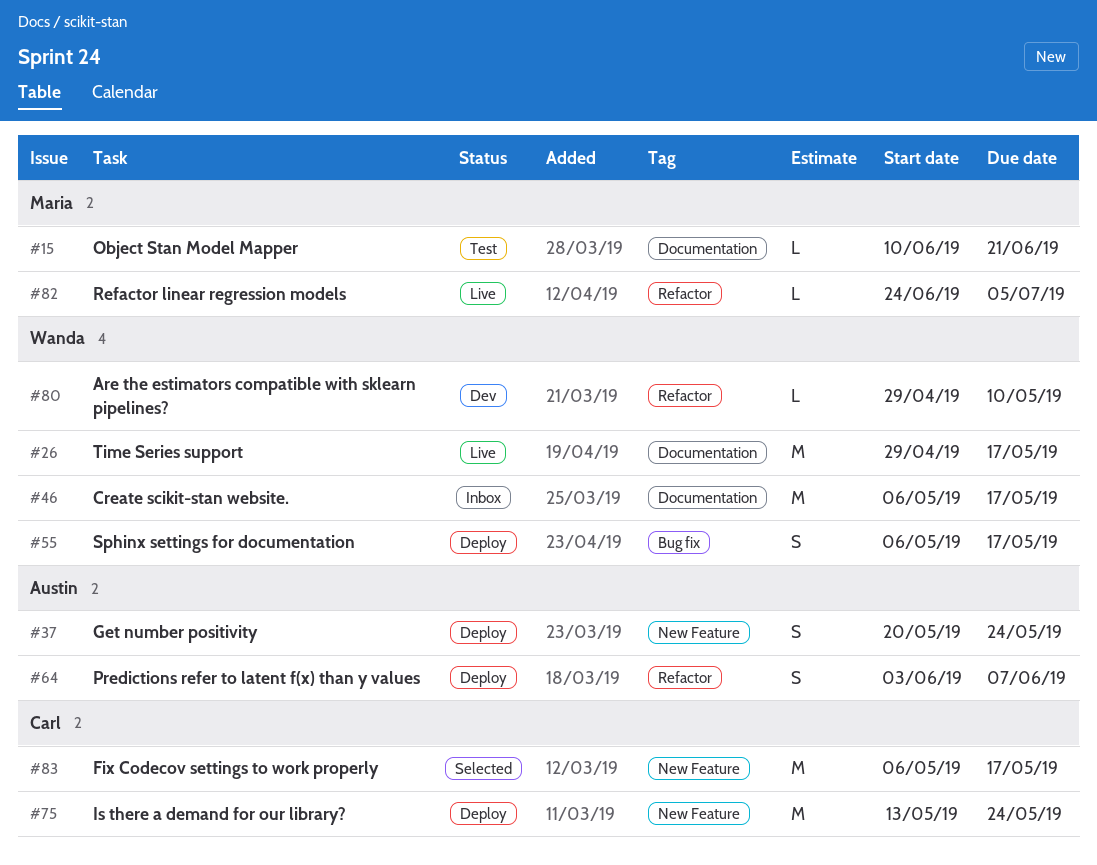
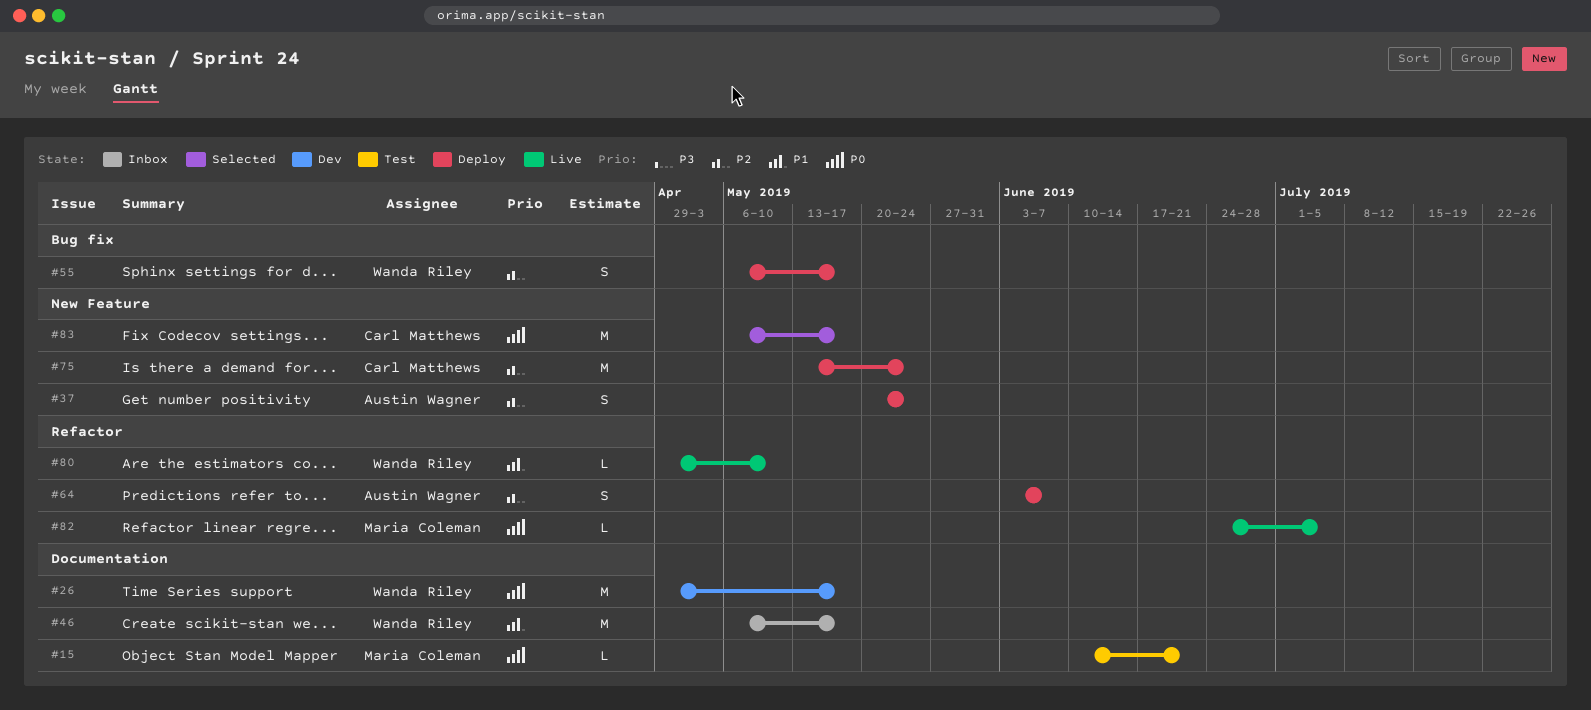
#26, status: Live -> Dev
#80, status: Dev -> Live

